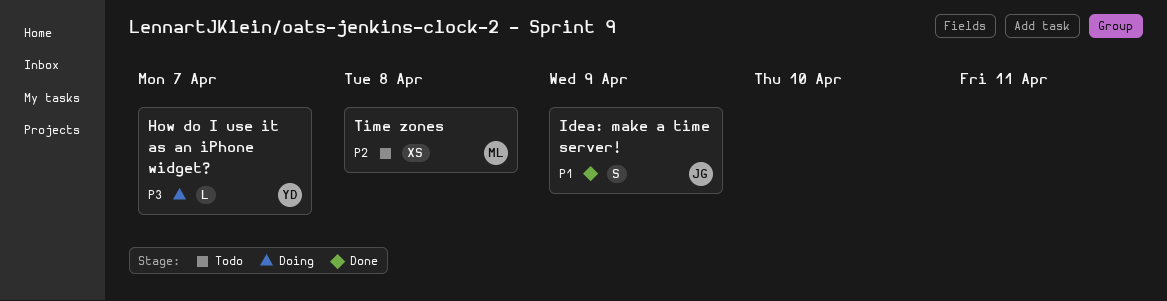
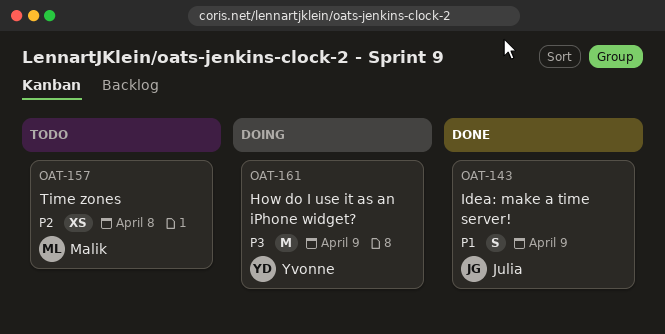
How do I use it as an iPhone widget?, estimate: L -> M
How do I use it as an iPhone widget?, due: Apr 7 -> Apr 9

